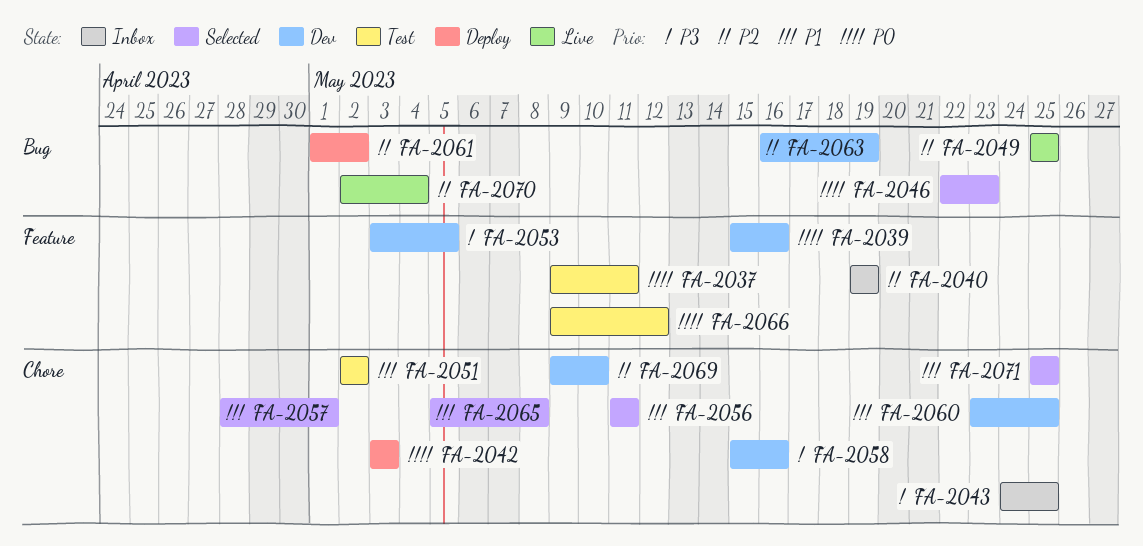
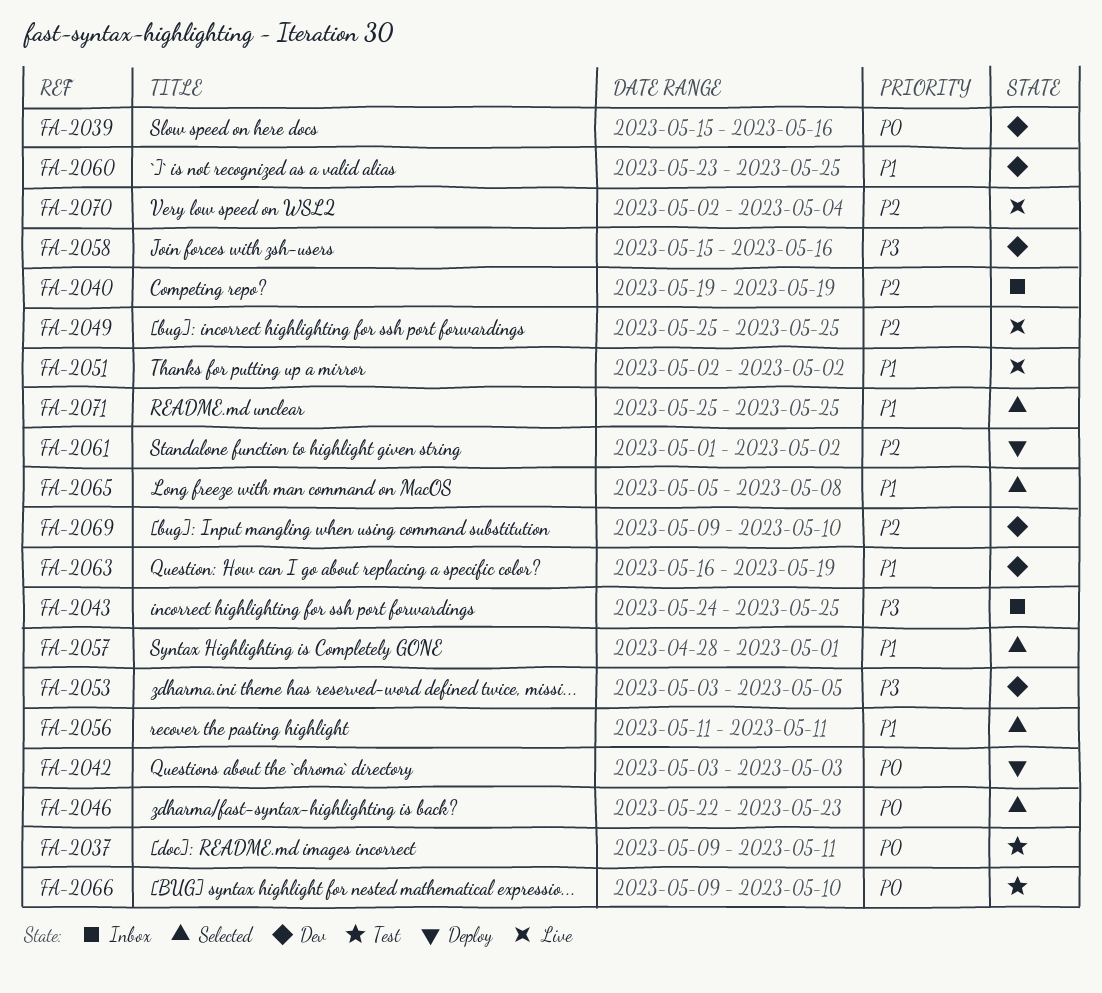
FA-2051, status: Test -> Live
FA-2063, priority: P2 -> P1
FA-2066, due: May 12 -> May 10

